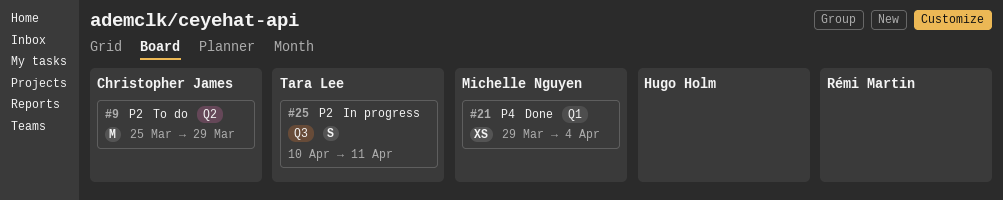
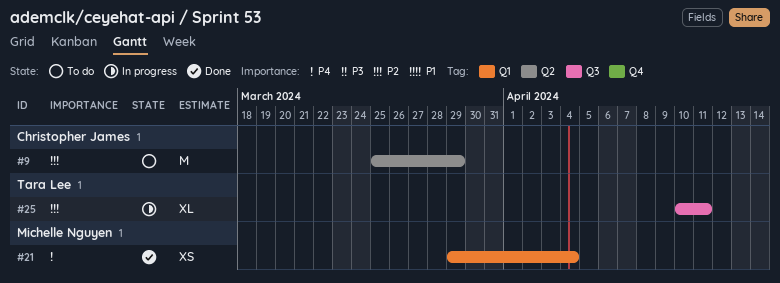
#25, estimate: S -> XL

